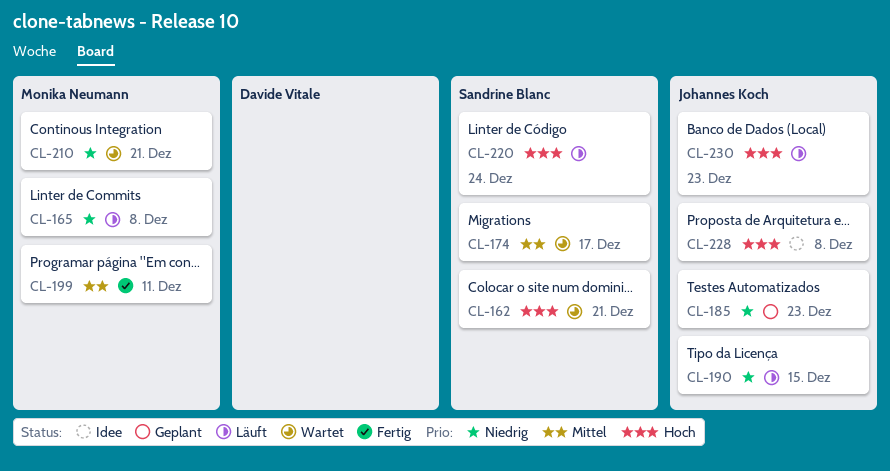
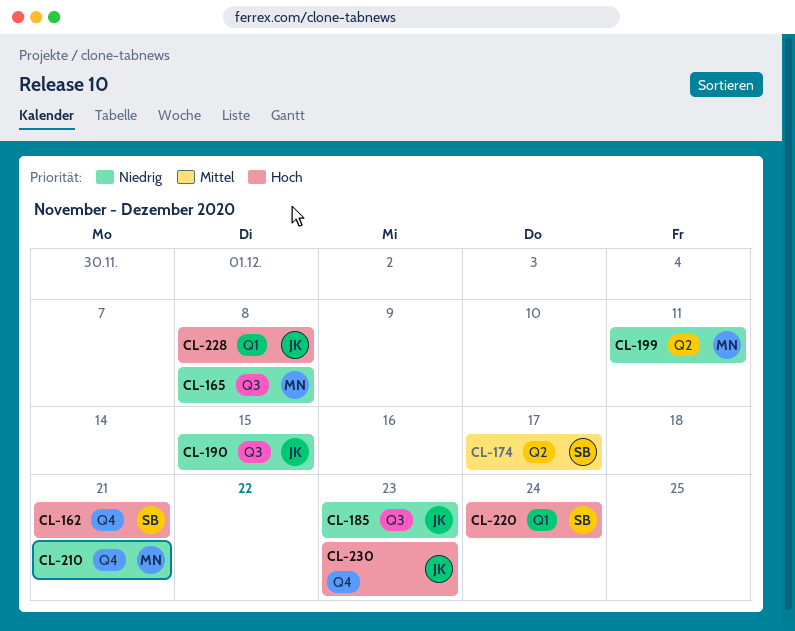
CL-199, priority: Mittel -> Niedrig

